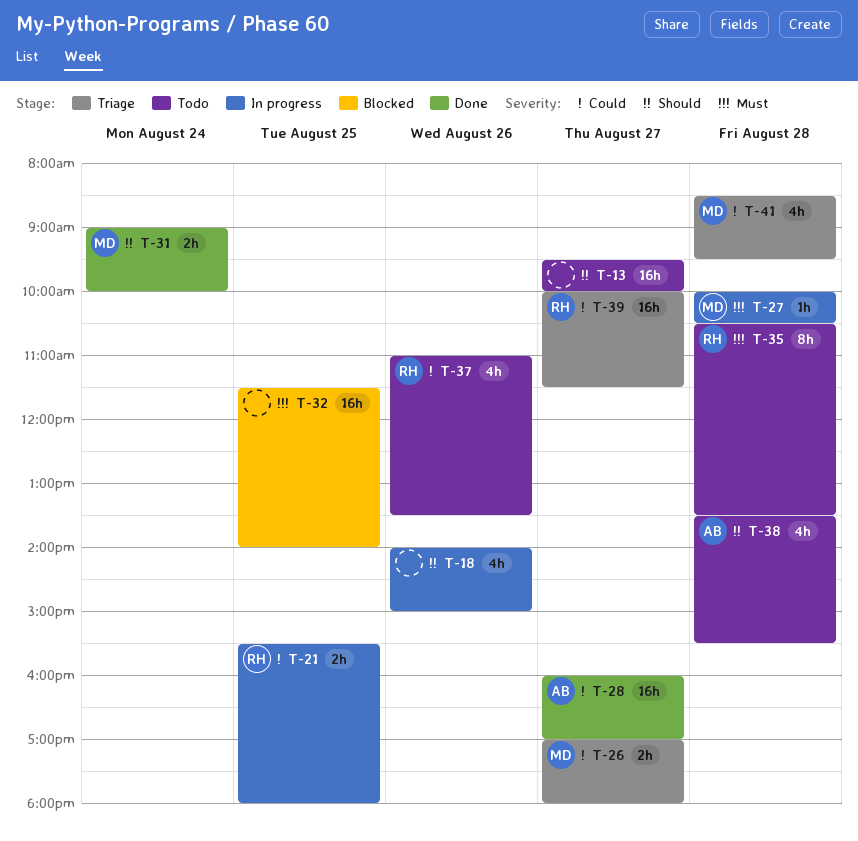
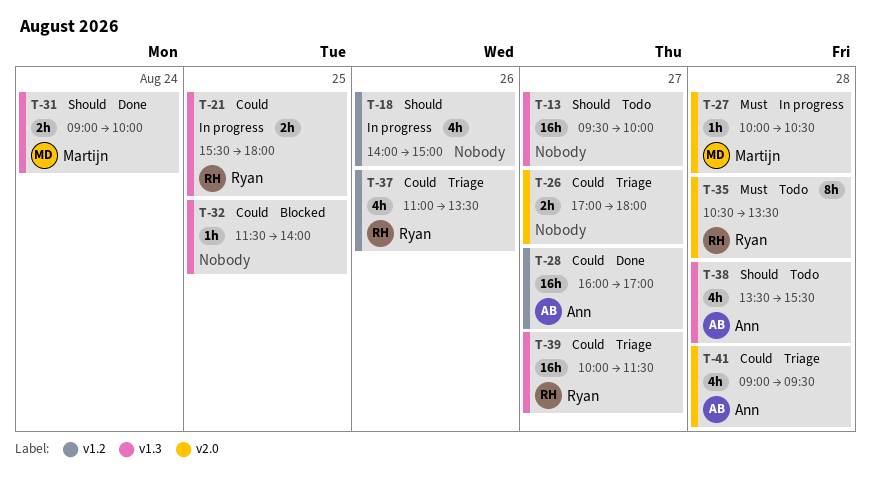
T-26, owner: Martijn -> none
T-32, priority: Must -> Could
T-32, estimate: 16h -> 1h
T-37, status: Todo -> Triage
T-41, owner: Martijn -> Ann
T-41, begins: 08:30 -> 09:00

